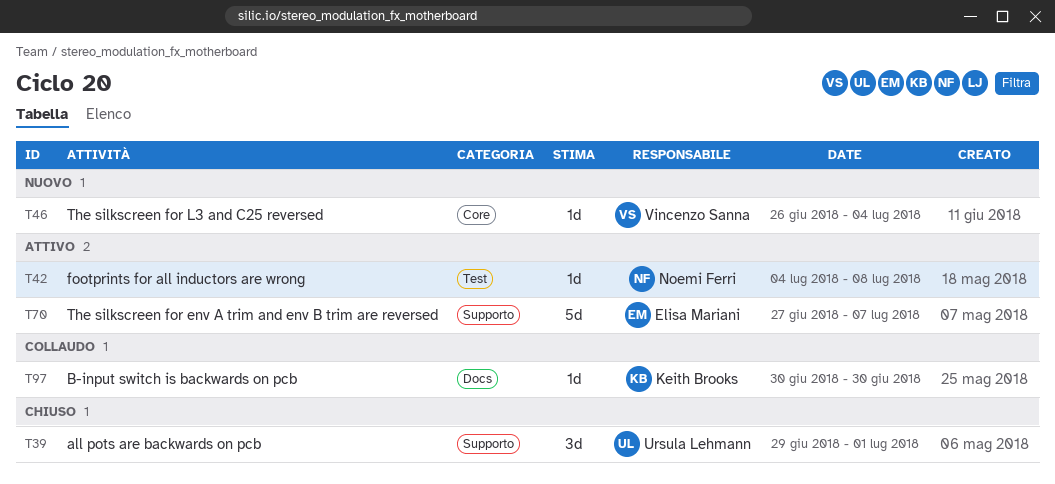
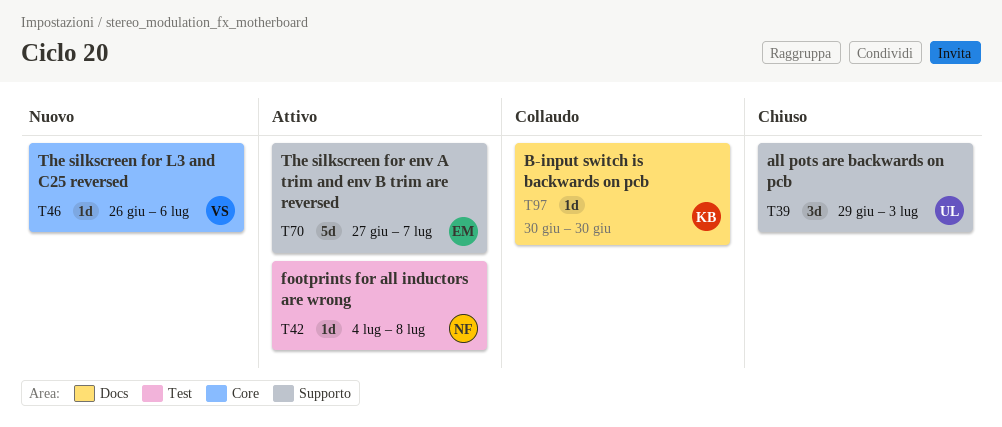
T39, due: Jul 1 -> Jul 3
T46, due: Jul 4 -> Jul 6

